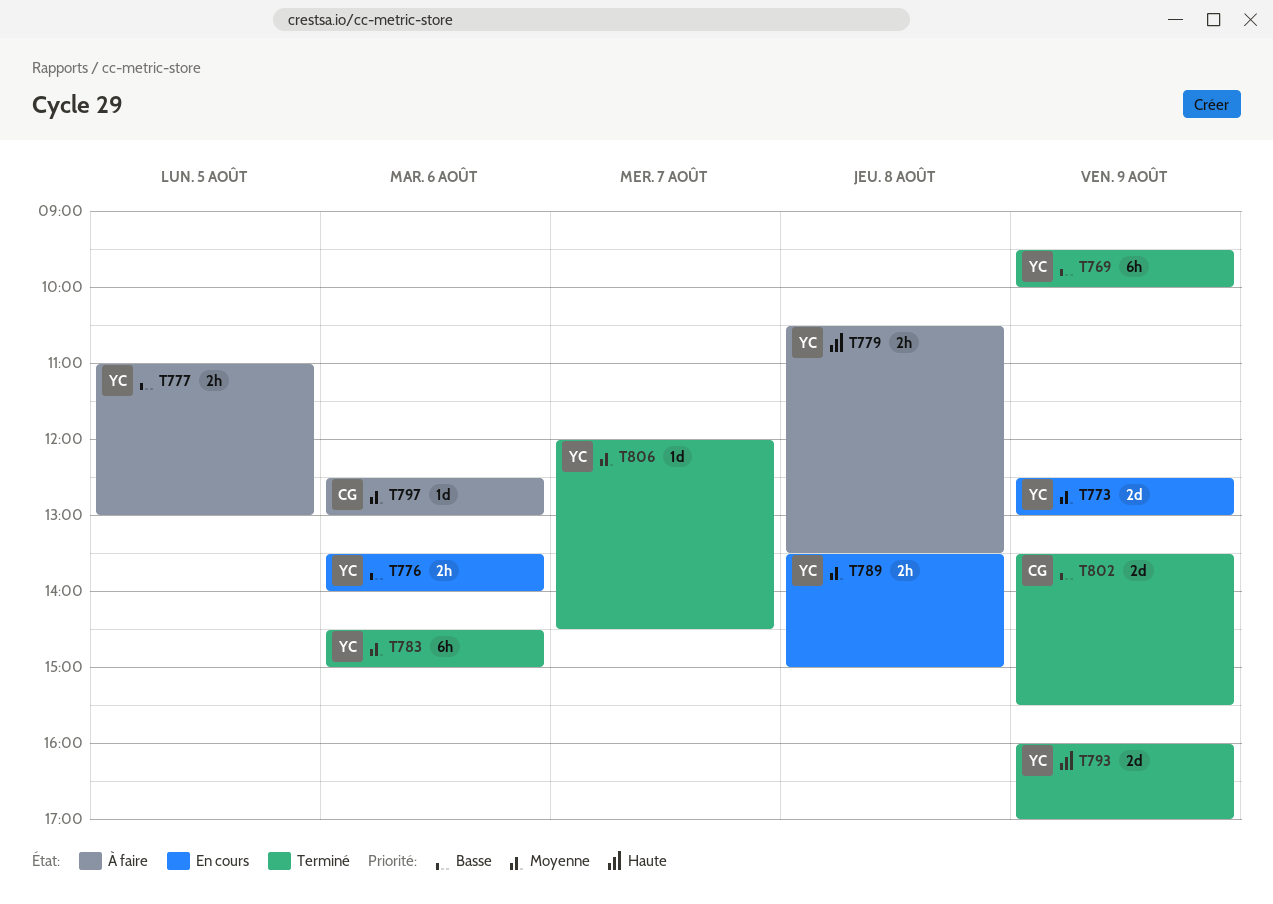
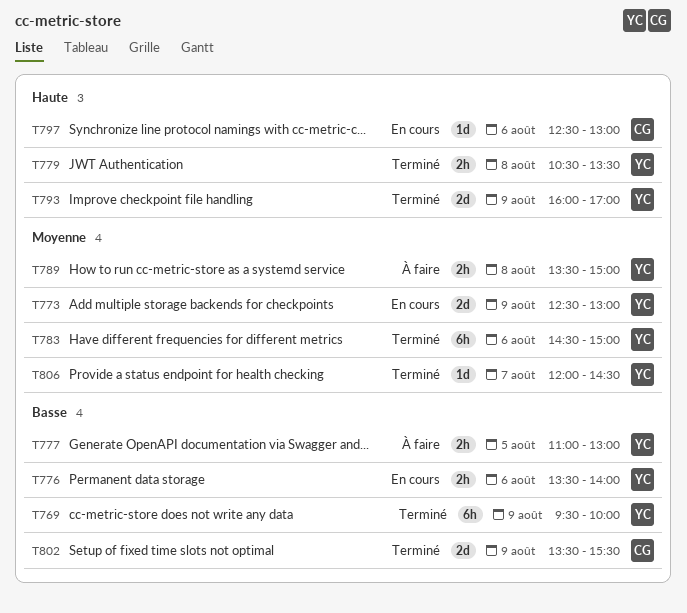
T779, status: À faire -> Terminé
T789, status: En cours -> À faire
T797, status: À faire -> En cours
T797, priority: Moyenne -> Haute

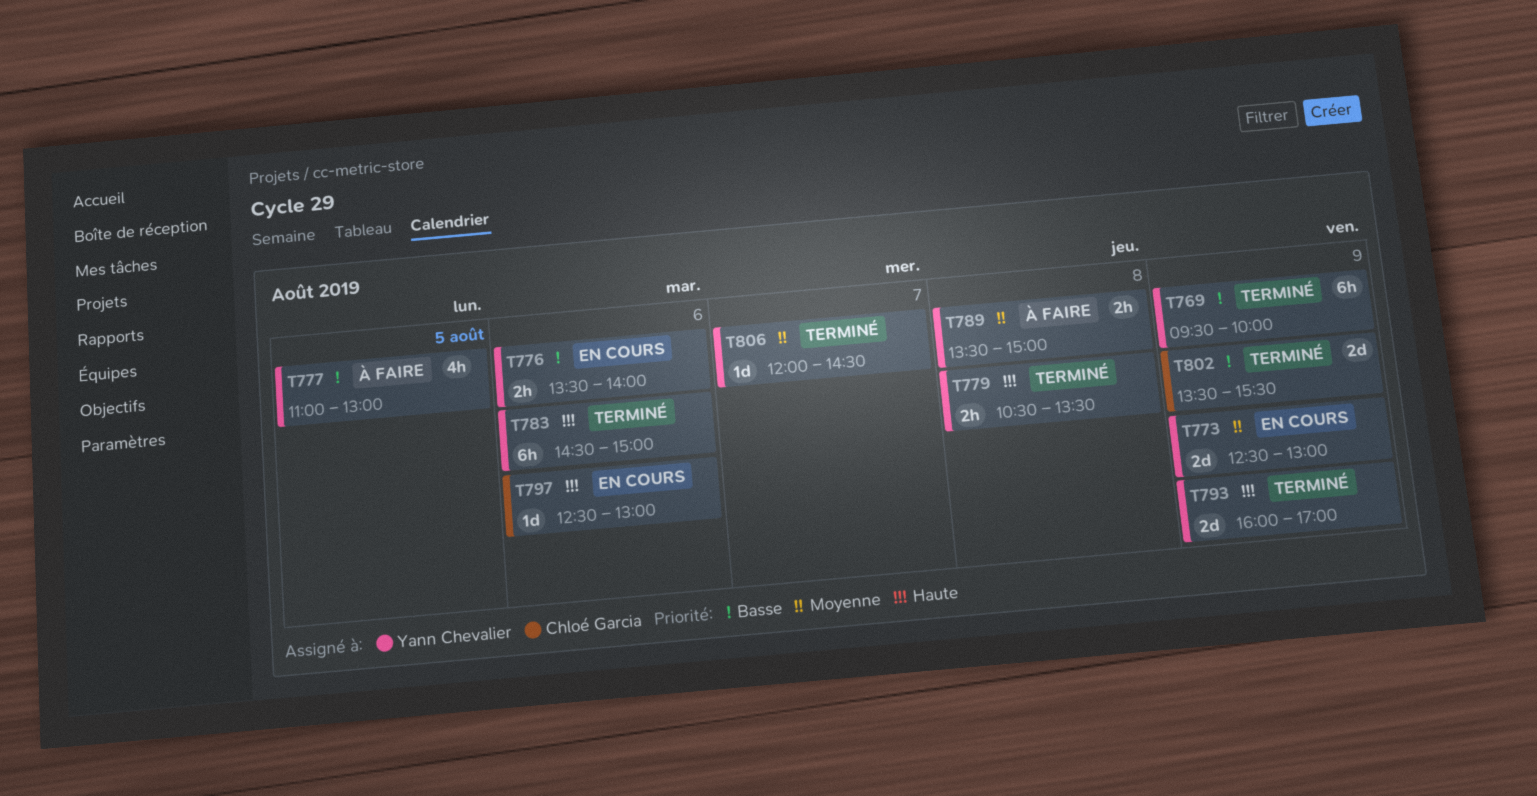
T777, estimate: 2h -> 4h
T783, priority: Moyenne -> Haute

